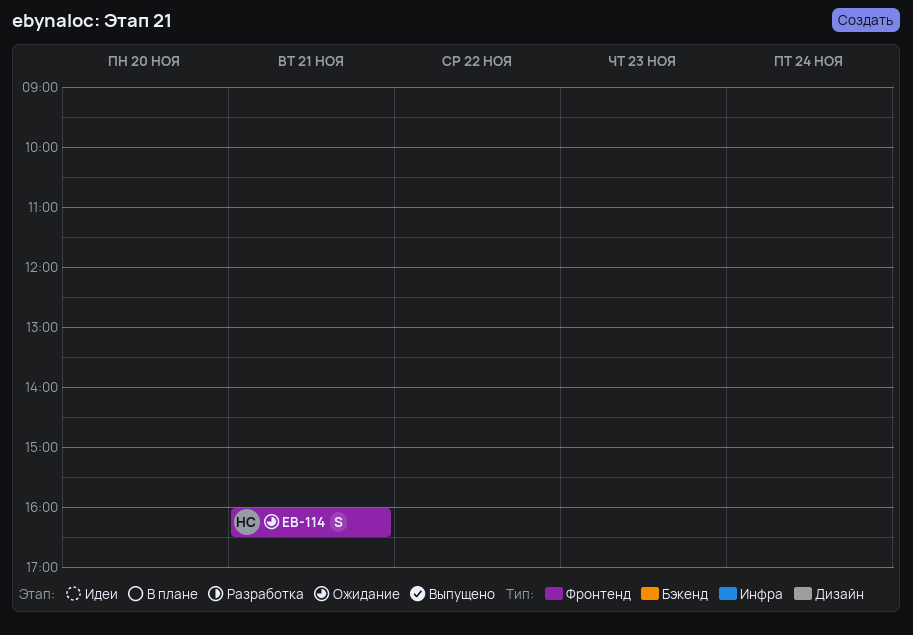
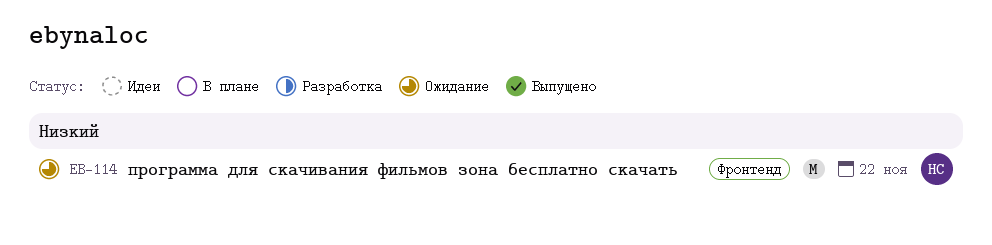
EB-114, estimate: S -> M
EB-114, day: Nov 21 -> Nov 22

